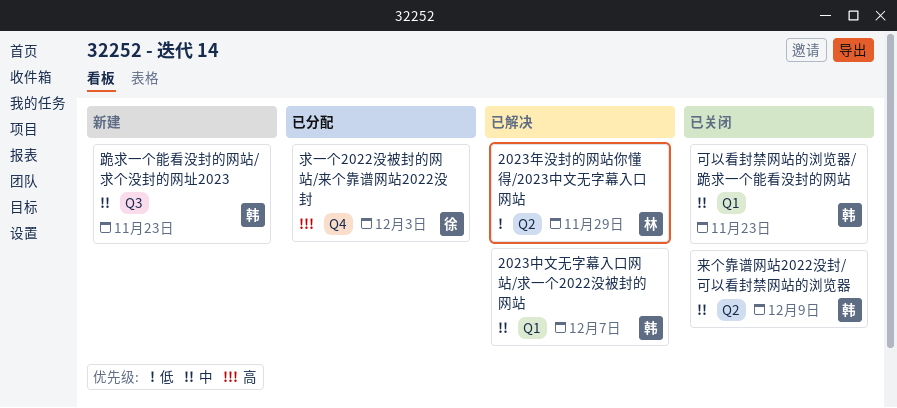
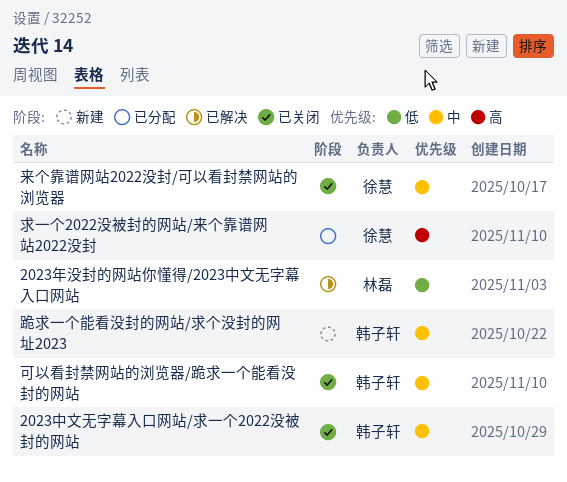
2023中文无字幕入口网站/求一个2022没被封的网站, status: 已解决 -> 已关闭
来个靠谱网站2022没封/可以看封禁网站的浏览器, owner: 韩子轩 -> 徐慧

